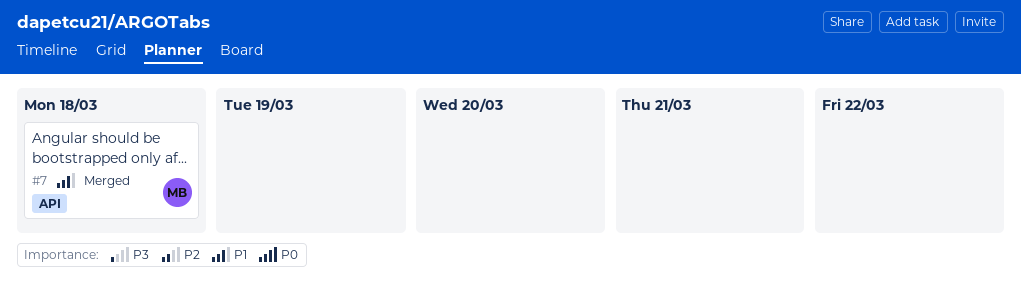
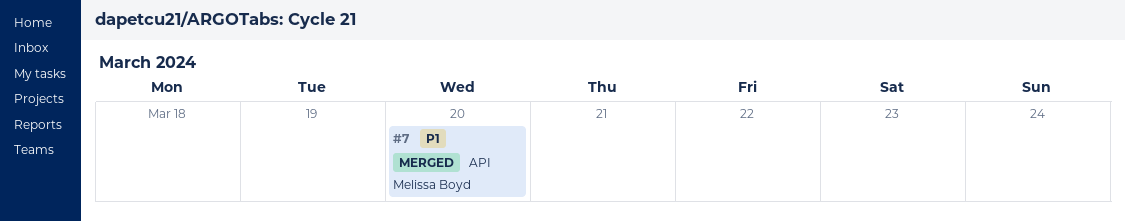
#7, due: Mar 18 -> Mar 20

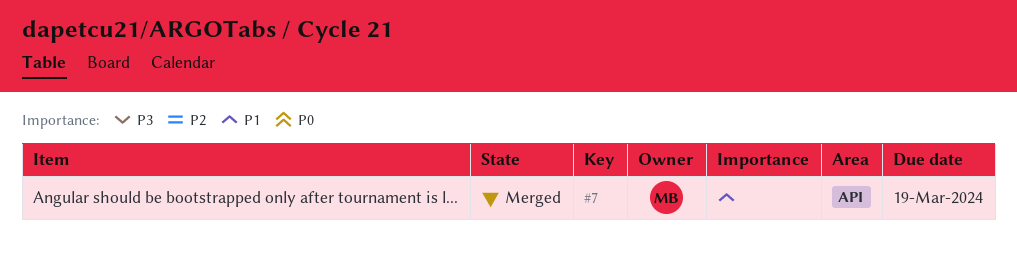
#7, due: Mar 20 -> Mar 19

